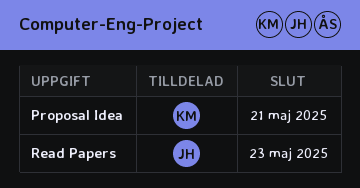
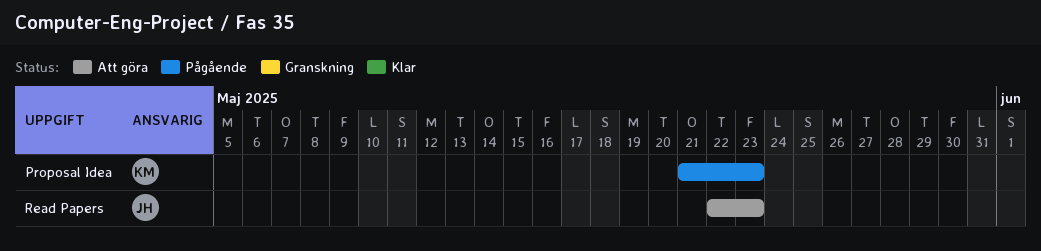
Proposal Idea, due: May 21 -> May 23

